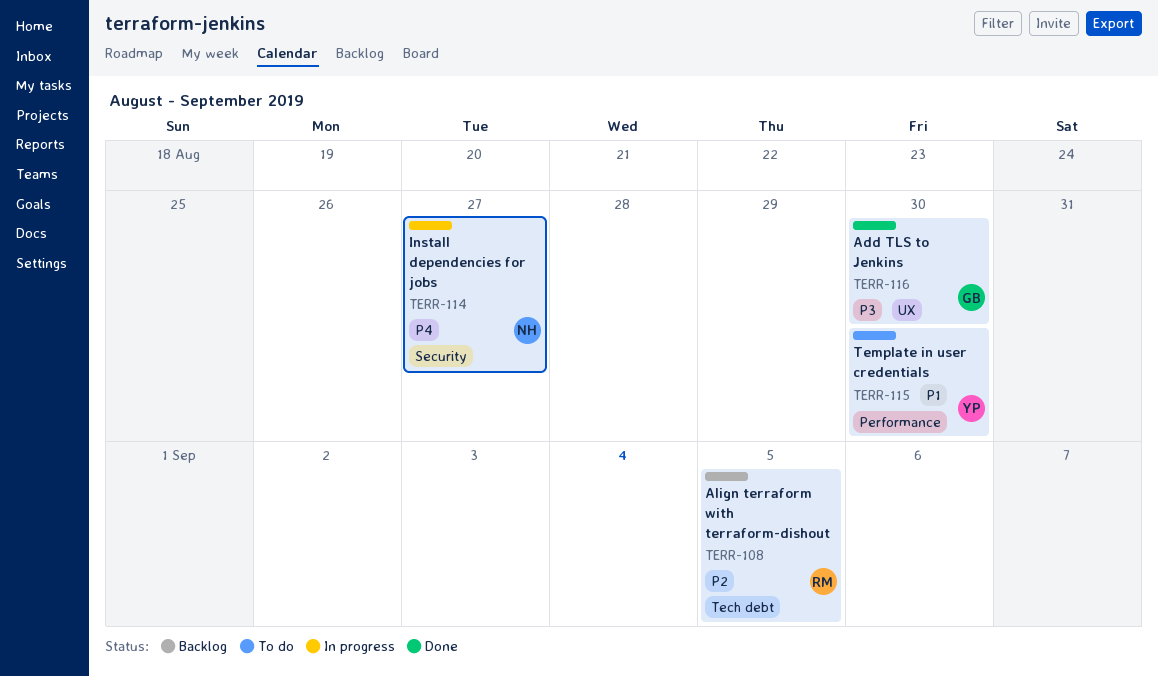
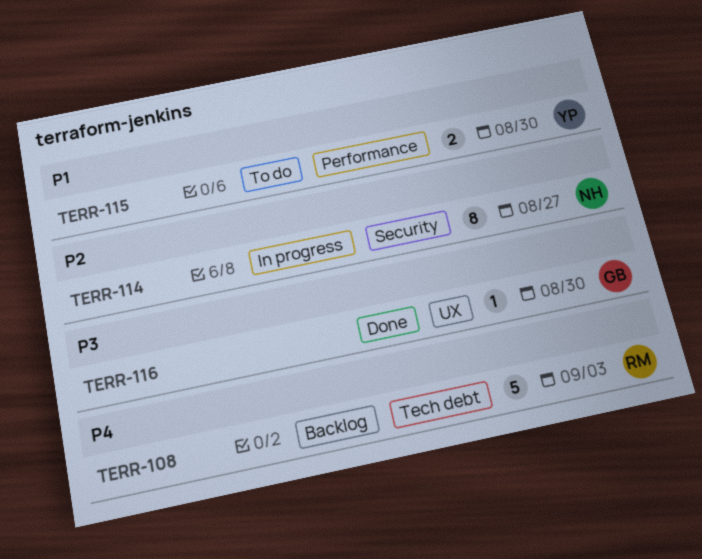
TERR-108, priority: P2 -> P4
TERR-108, due: Sep 5 -> Sep 3
TERR-114, priority: P4 -> P2

